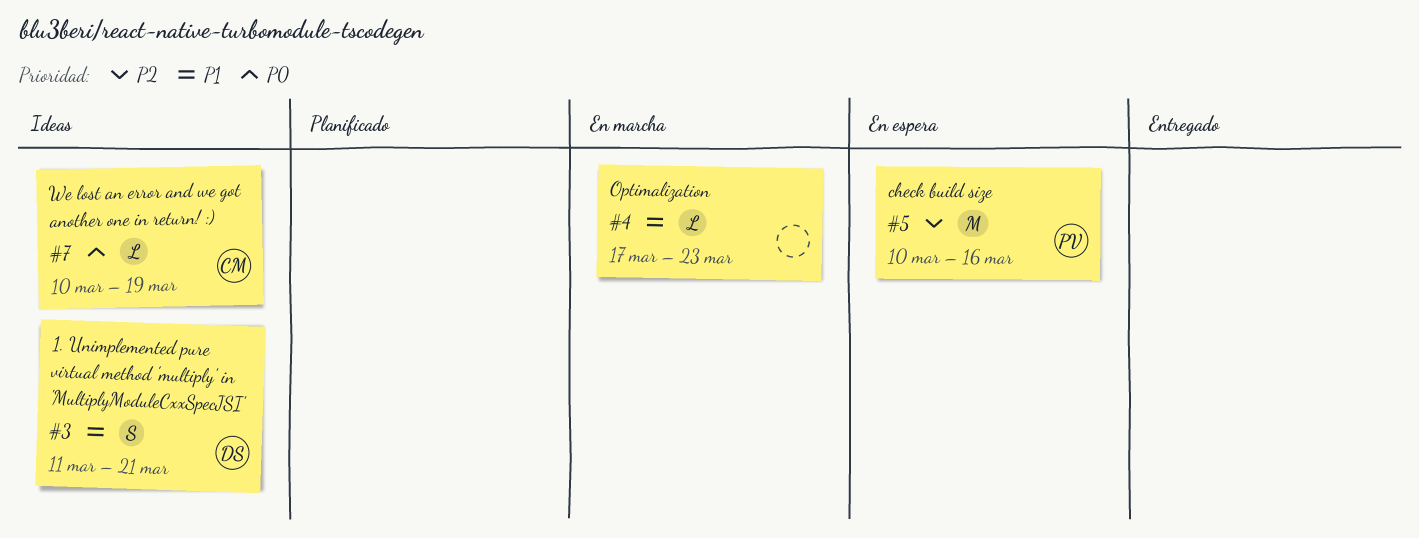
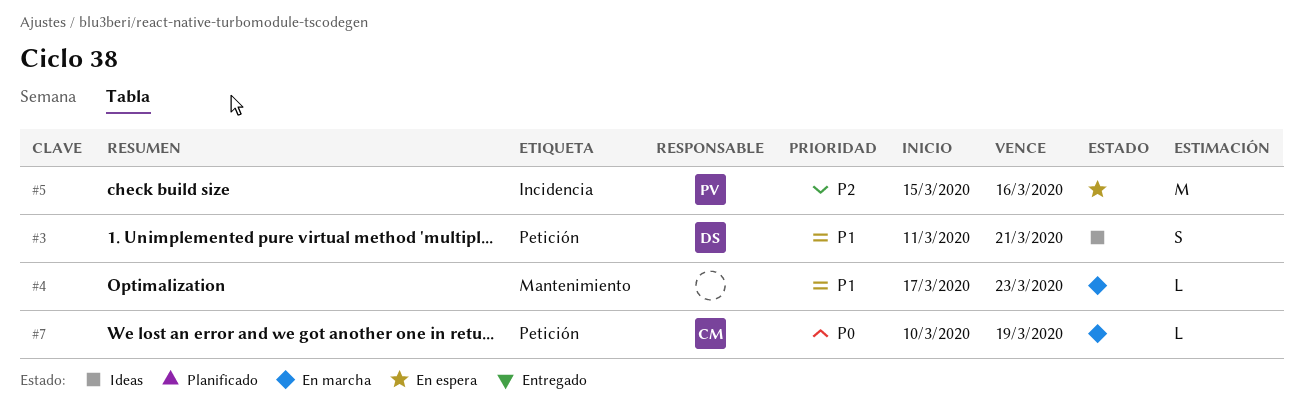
#5, start: Mar 10 -> Mar 15
#7, status: Ideas -> En marcha

